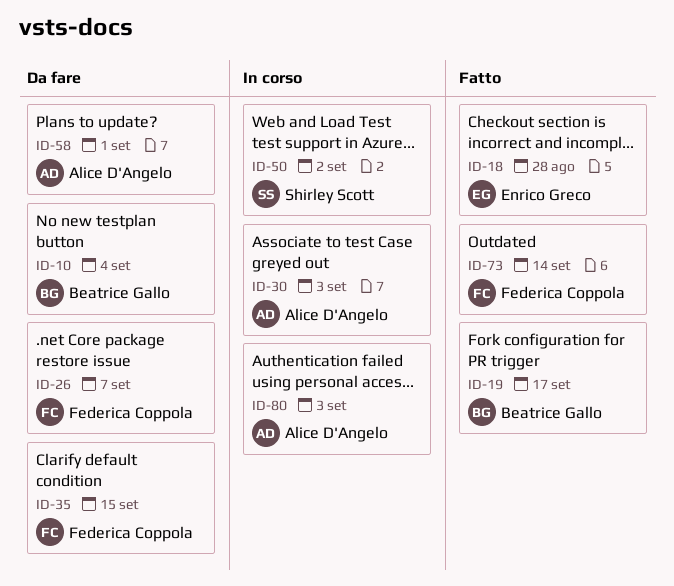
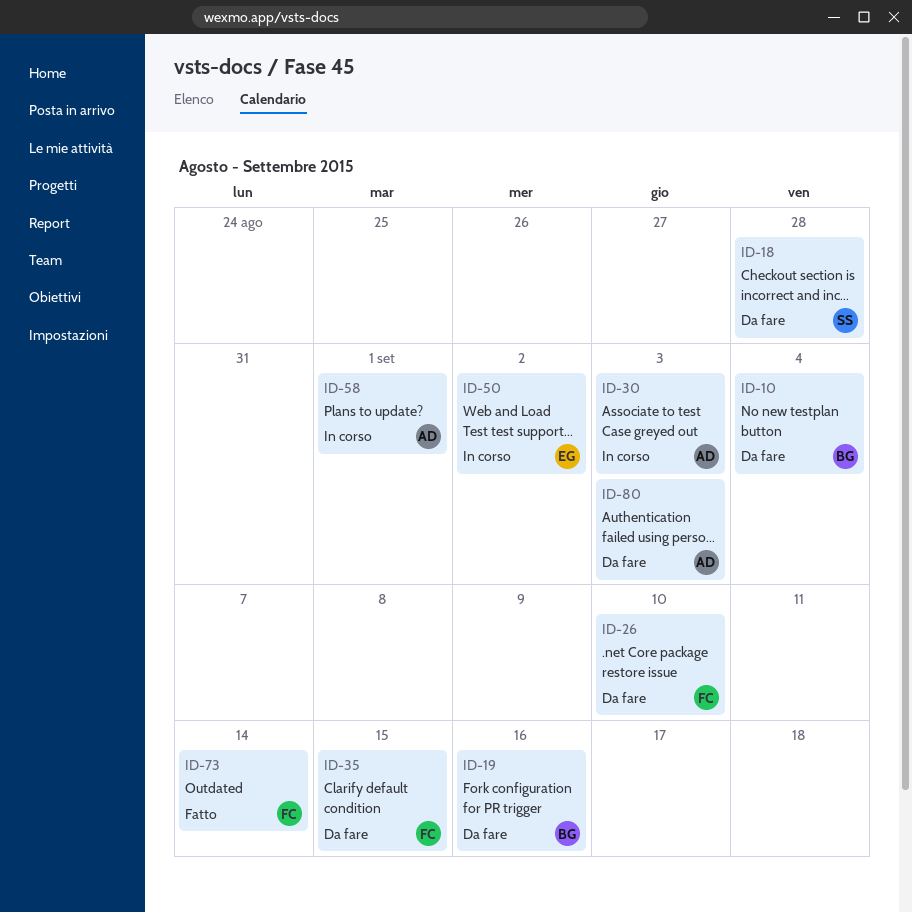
ID-18, status: Fatto -> Da fare
ID-18, owner: Enrico Greco -> Shirley Scott
ID-19, status: Fatto -> Da fare
ID-19, due: Sep 17 -> Sep 16
ID-26, due: Sep 7 -> Sep 10
ID-50, owner: Shirley Scott -> Enrico Greco
ID-58, status: Da fare -> In corso
ID-80, status: In corso -> Da fare

